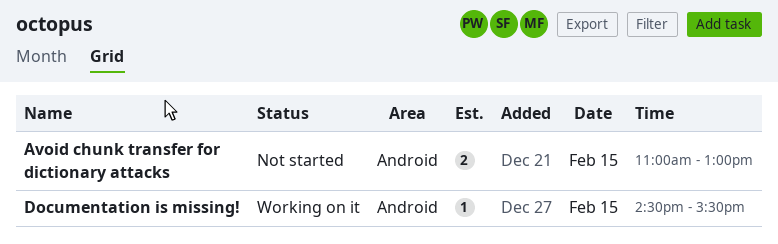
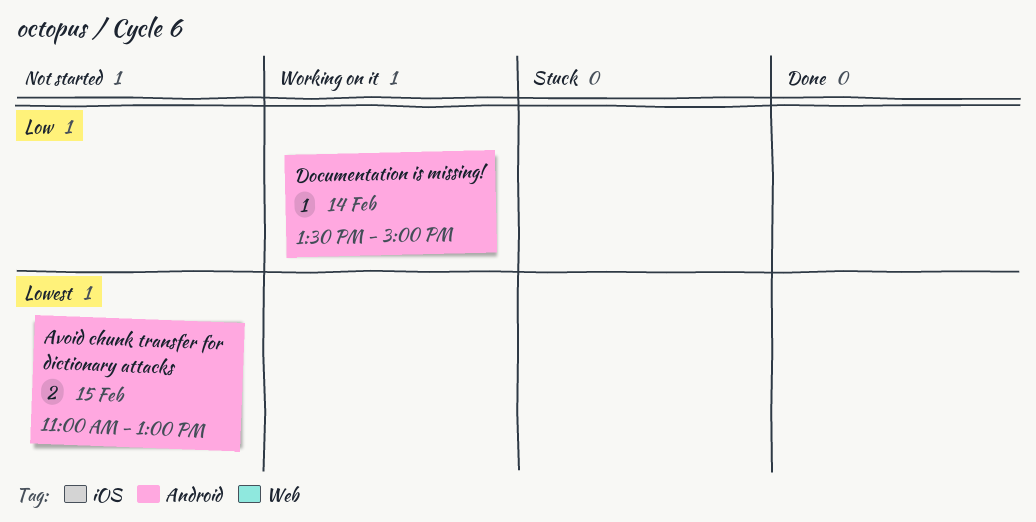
Documentation is missing!, day: Feb 15 -> Feb 14
Documentation is missing!, begins: 14:30 -> 13:30
Documentation is missing!, ends: 15:30 -> 15:00

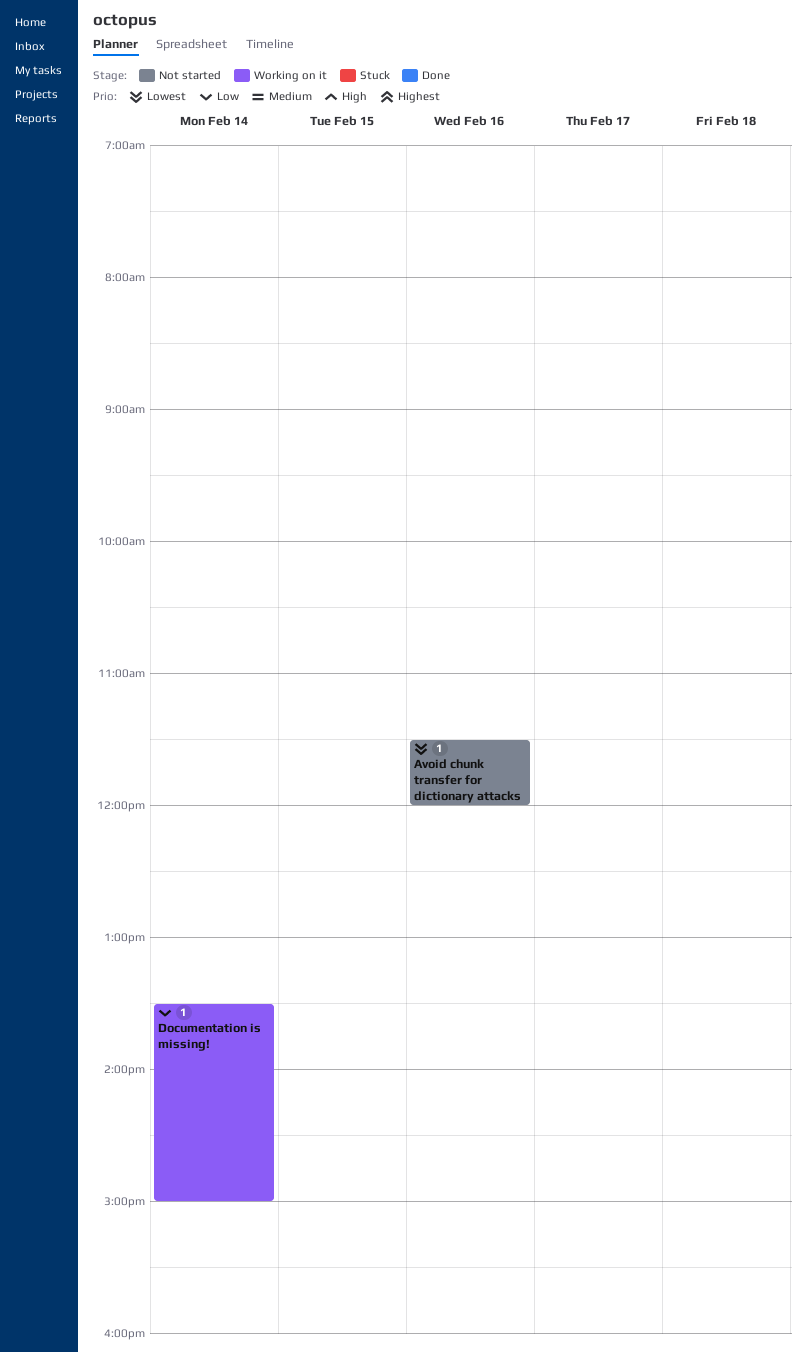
Avoid chunk transfer for dictionary attacks, estimate: 2 -> 1
Avoid chunk transfer for dictionary attacks, day: Feb 15 -> Feb 16
Avoid chunk transfer for dictionary attacks, begins: 11:00 -> 11:30
Avoid chunk transfer for dictionary attacks, ends: 13:00 -> 12:00

